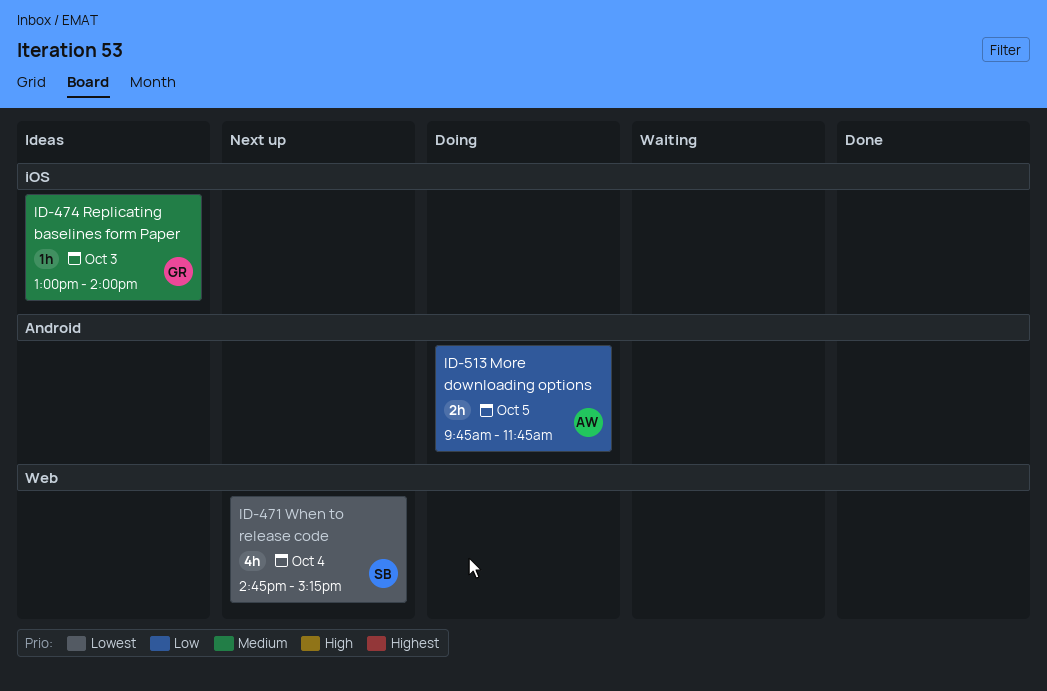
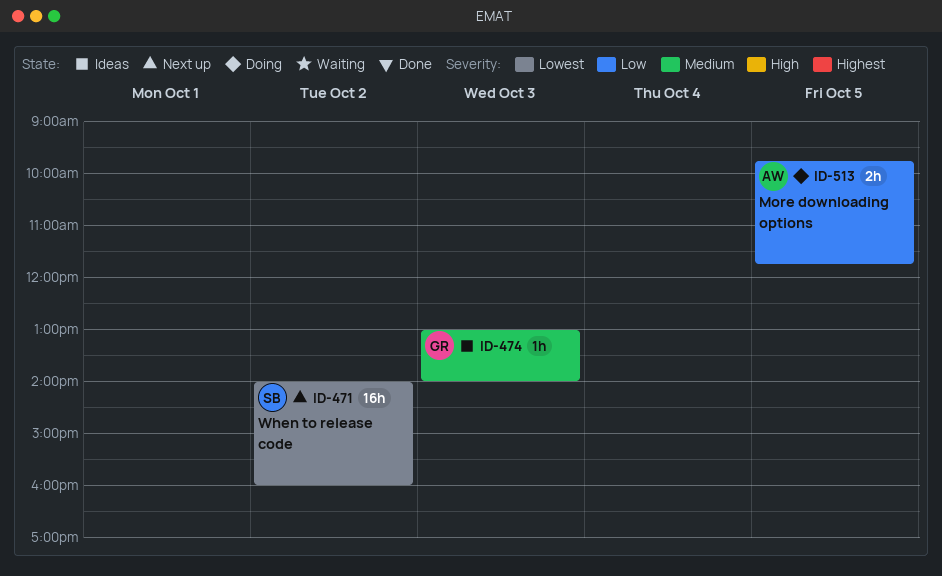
ID-471, estimate: 4h -> 16h
ID-471, day: Oct 4 -> Oct 2
ID-471, begins: 14:45 -> 14:00
ID-471, ends: 15:15 -> 16:00

